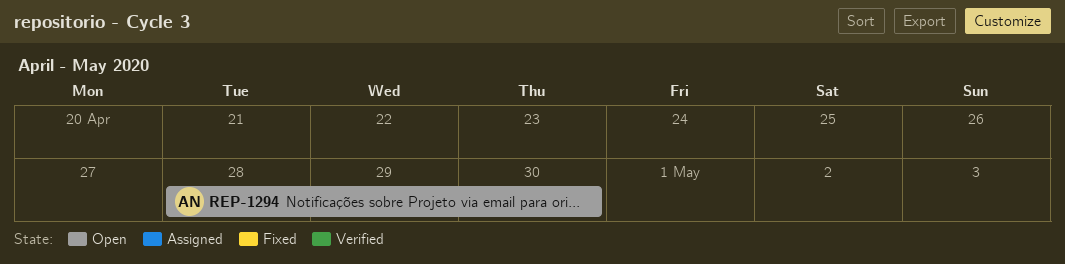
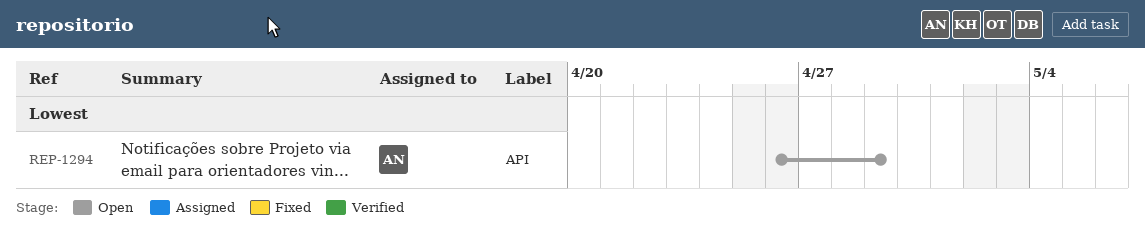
REP-1294, start: Apr 28 -> Apr 26
REP-1294, due: Apr 30 -> Apr 29

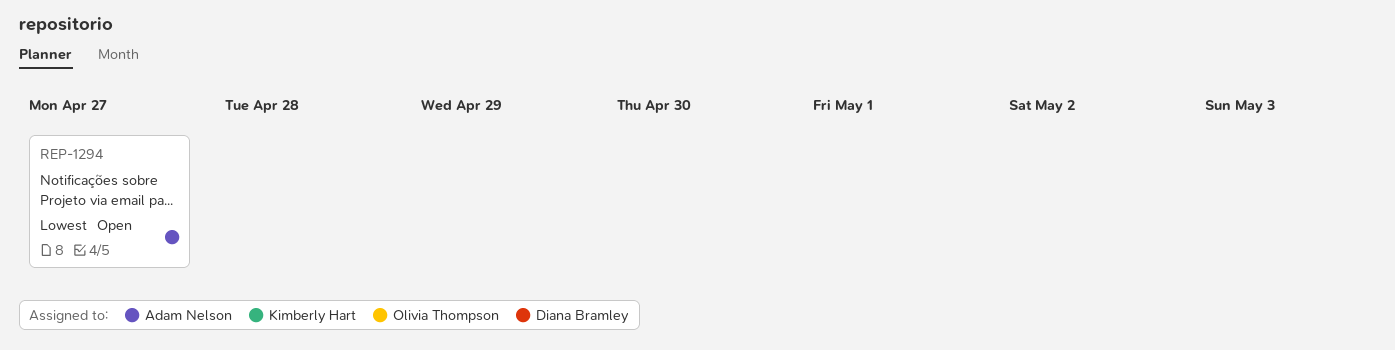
REP-1294, due: Apr 29 -> Apr 27

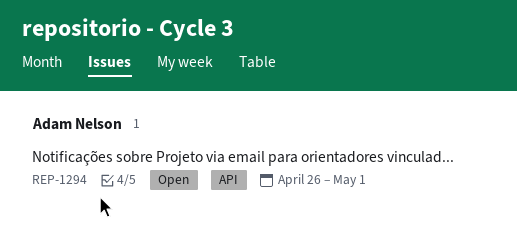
REP-1294, due: Apr 27 -> May 1

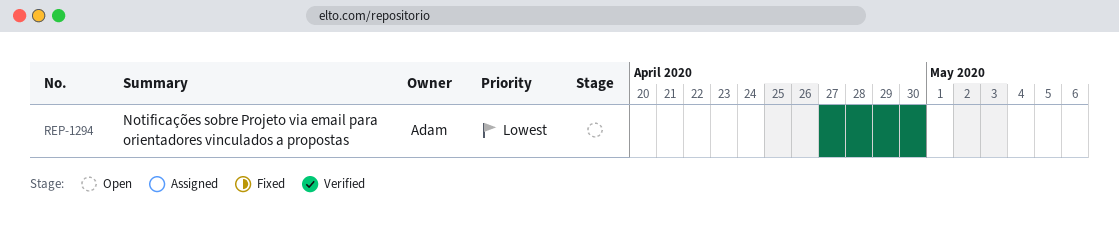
REP-1294, start: Apr 26 -> Apr 27
REP-1294, due: May 1 -> Apr 30

